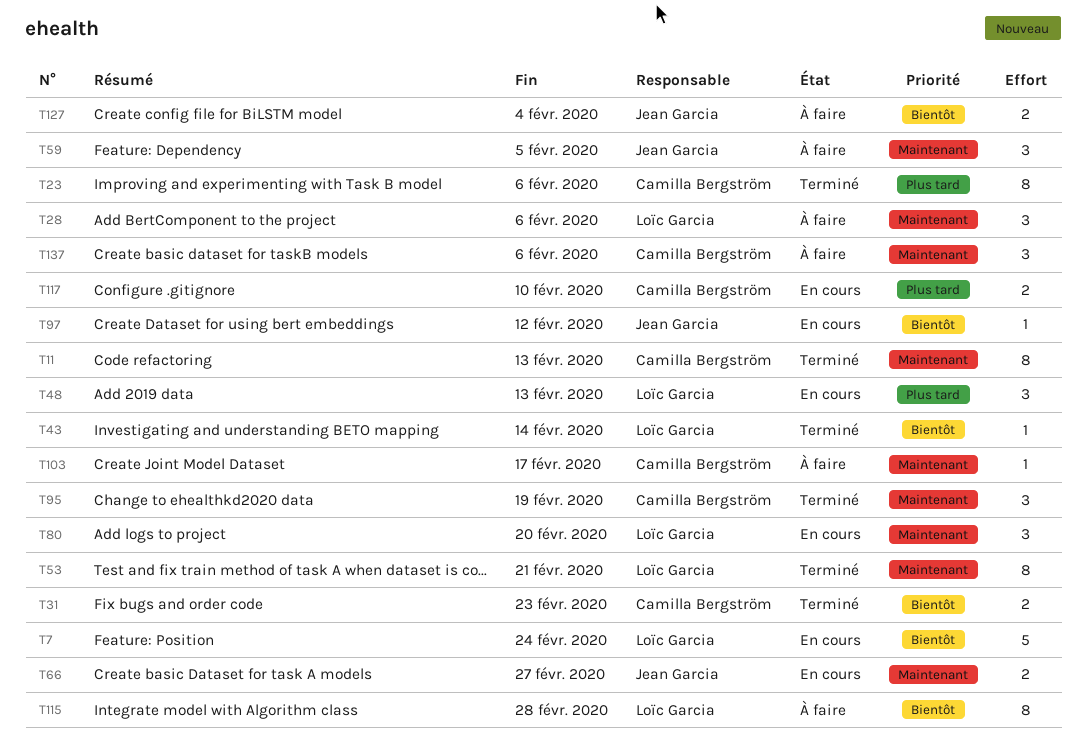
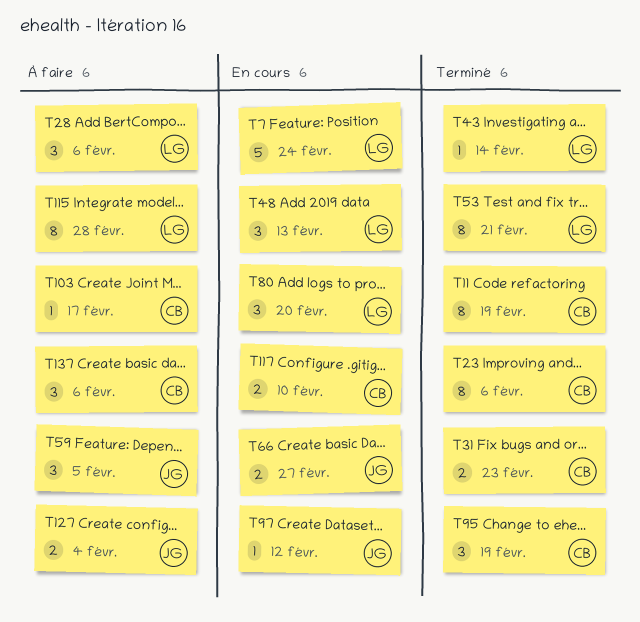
T11, due: Feb 13 -> Feb 19

